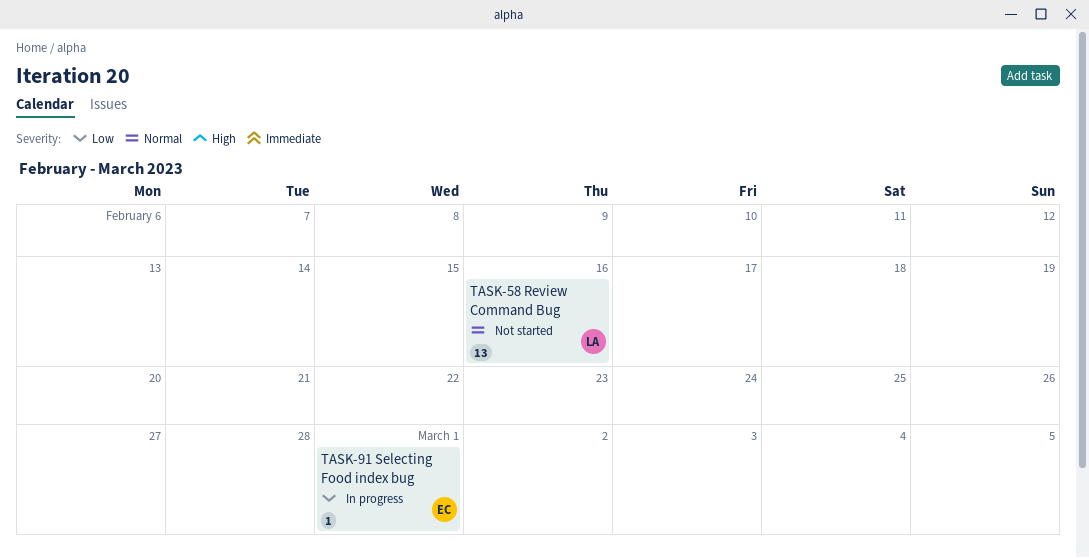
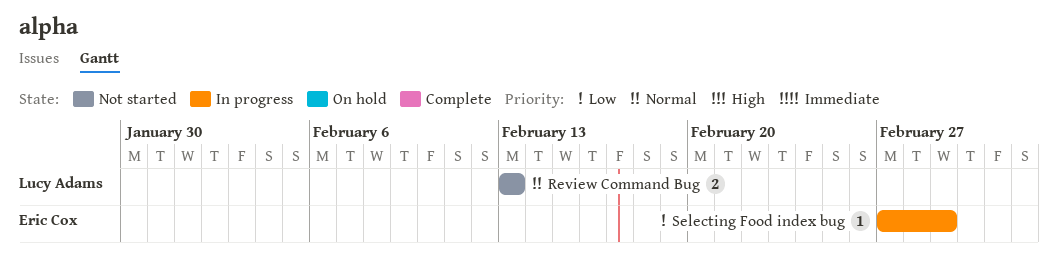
Review Command Bug, estimate: 13 -> 2
Review Command Bug, due: Feb 16 -> Feb 13

